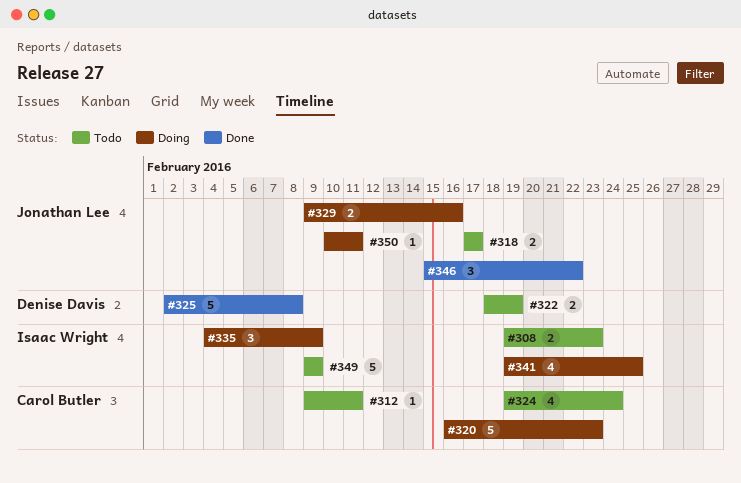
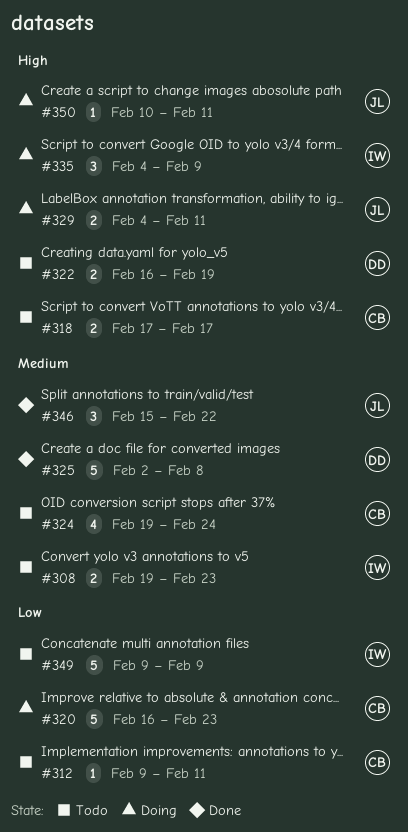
#318, owner: Jonathan Lee -> Carol Butler
#322, start: Feb 18 -> Feb 16
#329, start: Feb 9 -> Feb 4
#329, due: Feb 16 -> Feb 11
#341: present -> none

